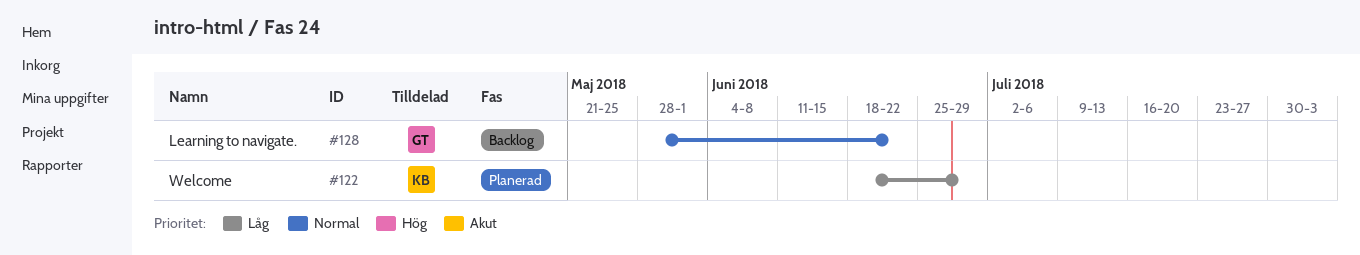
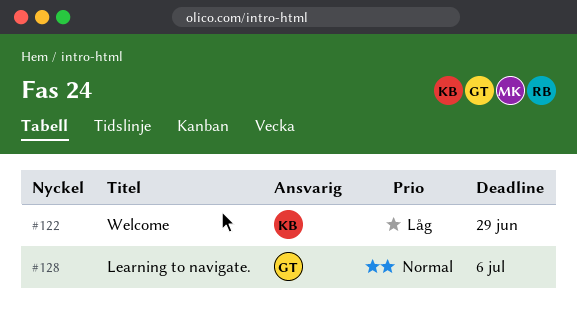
#128, due: Jun 22 -> Jul 6

